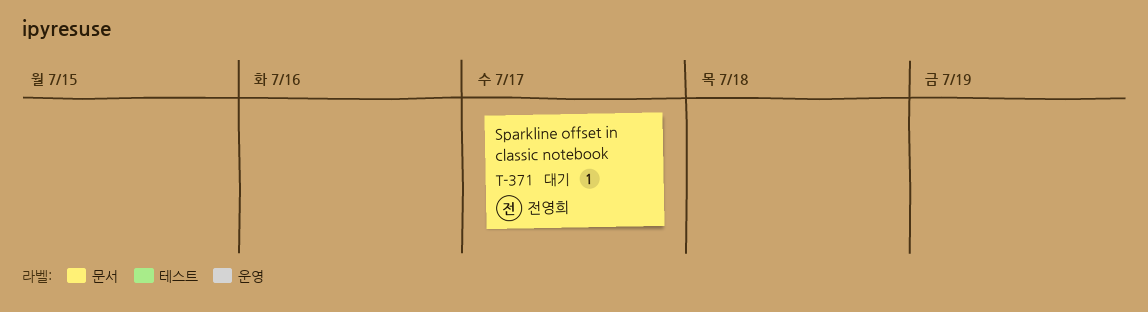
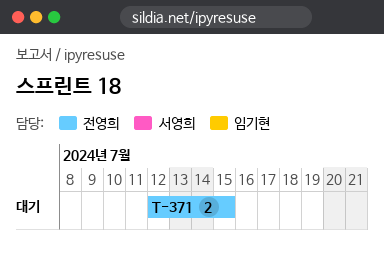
T-371, estimate: 1 -> 2
T-371, due: Jul 17 -> Jul 15

